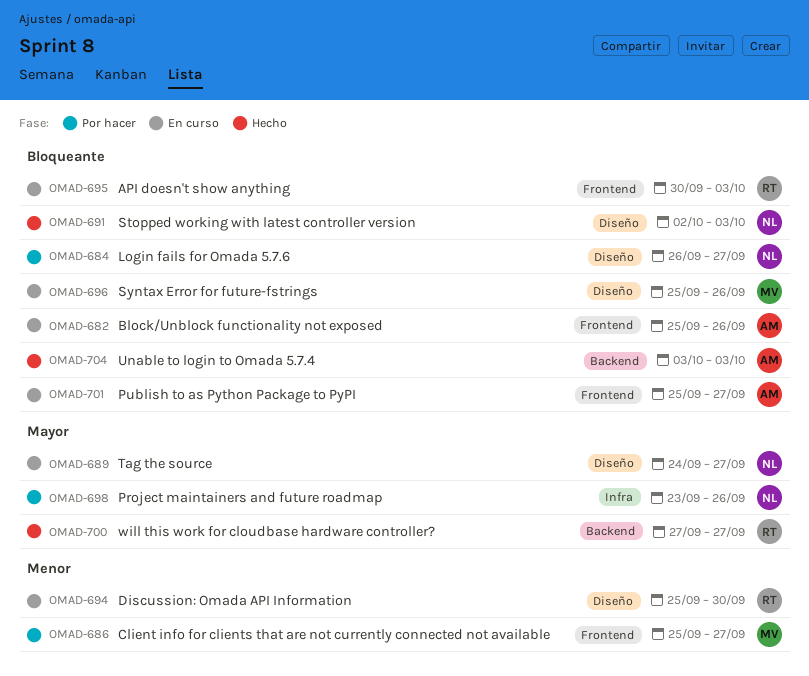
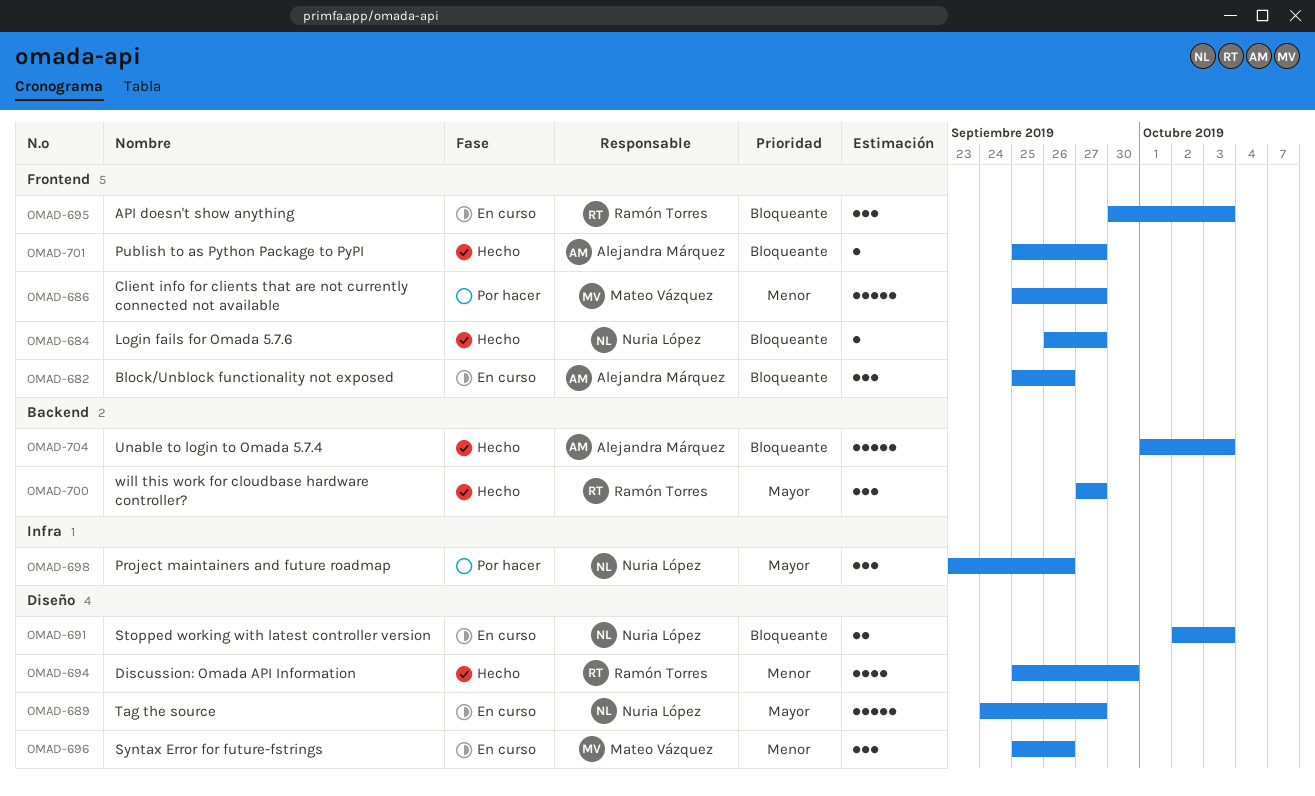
OMAD-684, status: Por hacer -> Hecho
OMAD-684, label: Diseño -> Frontend
OMAD-691, status: Hecho -> En curso
OMAD-694, status: En curso -> Hecho
OMAD-696, priority: Bloqueante -> Menor
OMAD-701, status: En curso -> Hecho
OMAD-704, start: Oct 3 -> Oct 1

